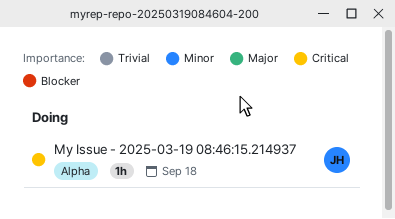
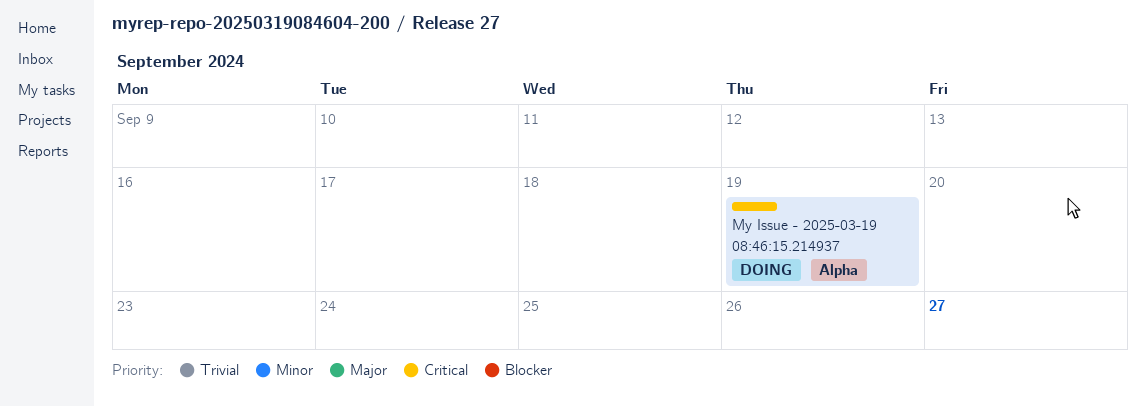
My Issue - 2025-03-19 08:46:15.214937, due: Sep 18 -> Sep 19

